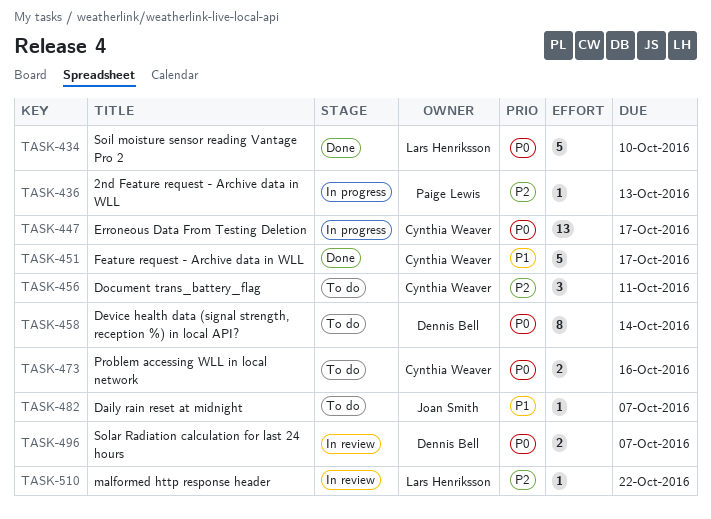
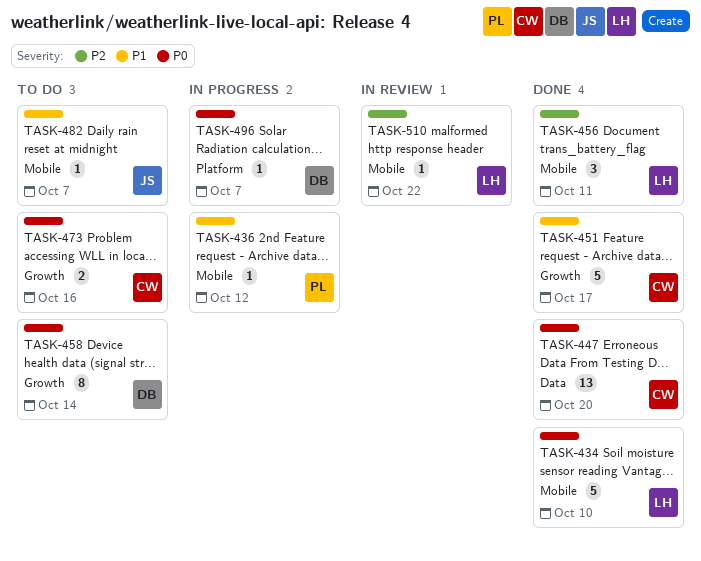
TASK-436, priority: P2 -> P1
TASK-436, due: Oct 13 -> Oct 12
TASK-447, status: In progress -> Done
TASK-447, due: Oct 17 -> Oct 20
TASK-456, status: To do -> Done
TASK-456, owner: Cynthia Weaver -> Lars Henriksson
TASK-496, status: In review -> In progress
TASK-496, estimate: 2 -> 1

